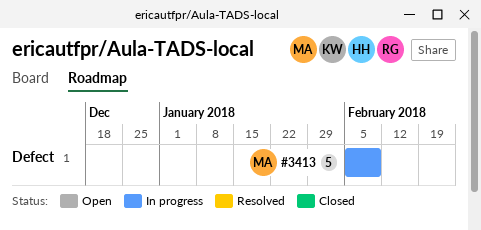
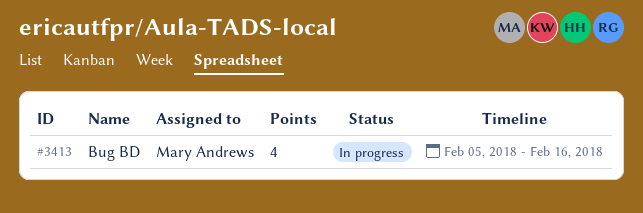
#3413, estimate: 5 -> 4
#3413, due: Feb 9 -> Feb 16

